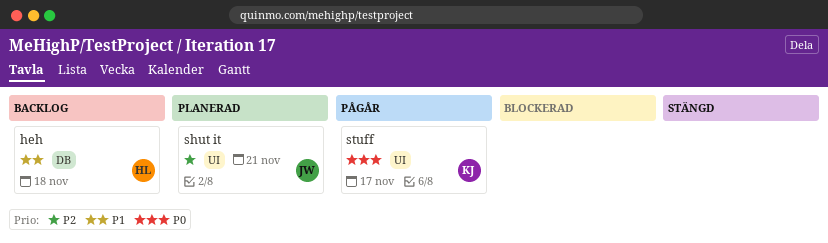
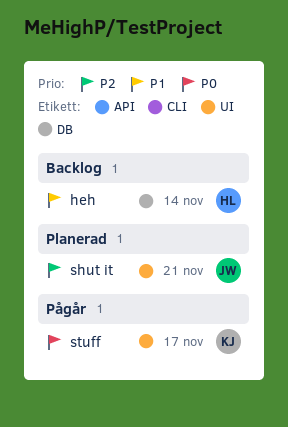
heh, due: Nov 18 -> Nov 14

